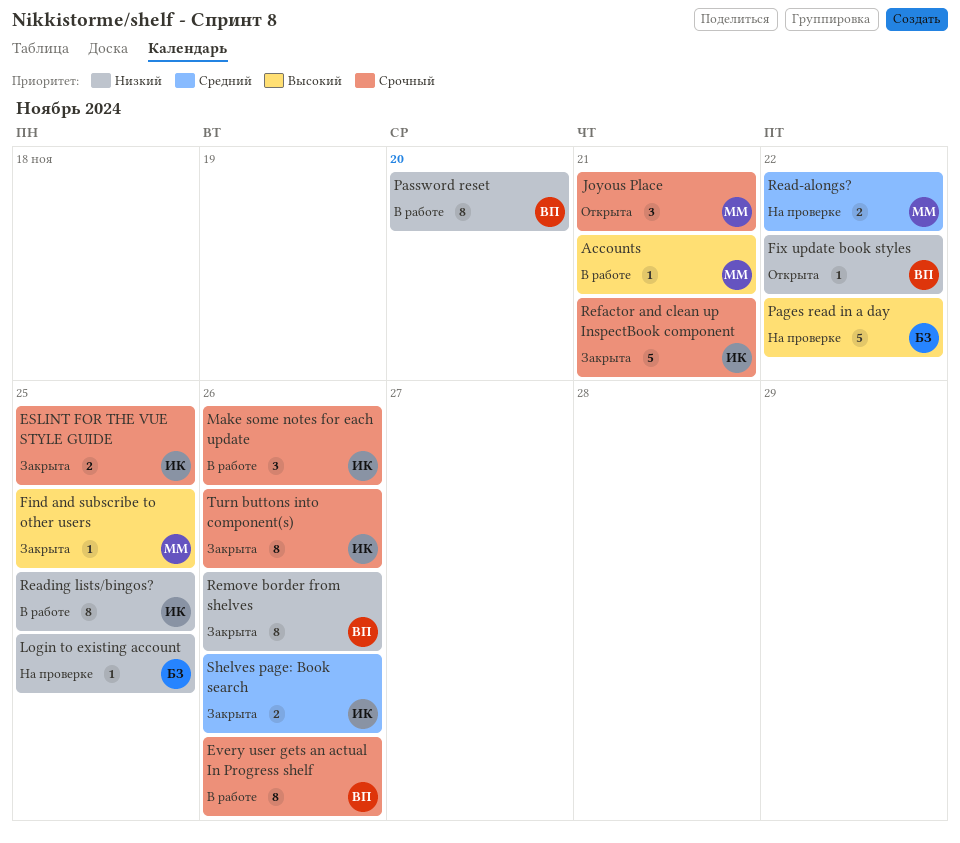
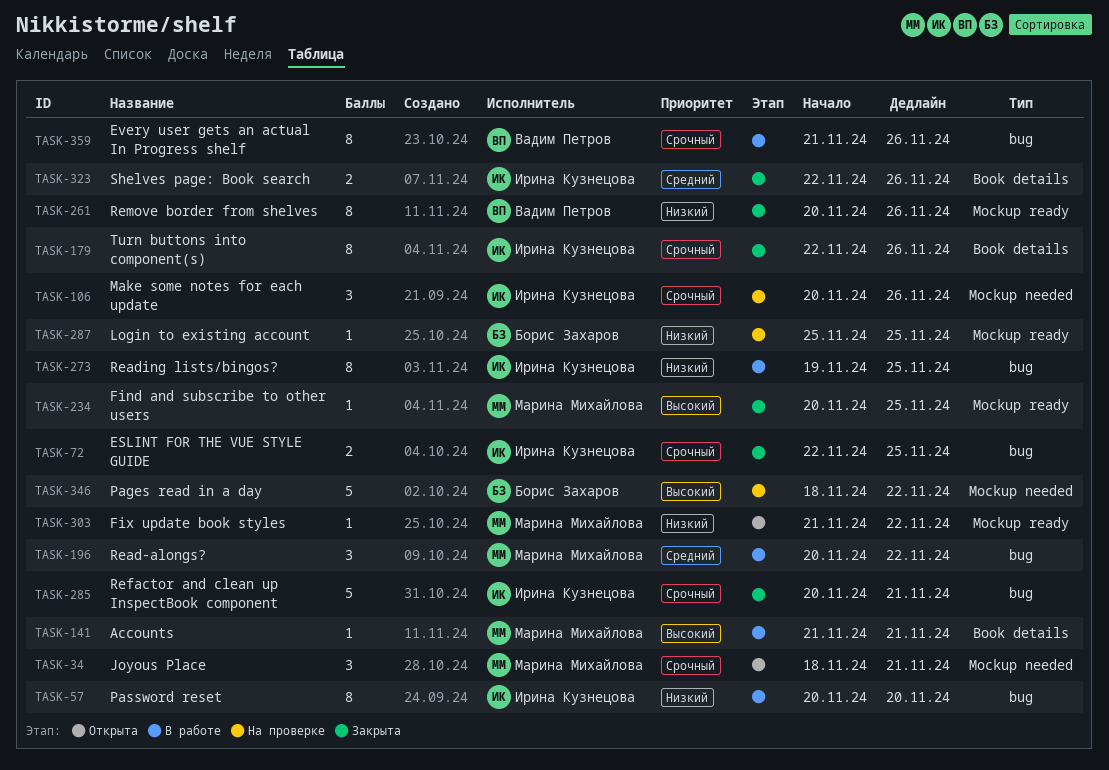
Fix update book styles, owner: Вадим Петров -> Марина Михайлова
Make some notes for each update, status: В работе -> На проверке
Password reset, owner: Вадим Петров -> Ирина Кузнецова
Read-alongs?, status: На проверке -> В работе
Read-alongs?, estimate: 2 -> 3

